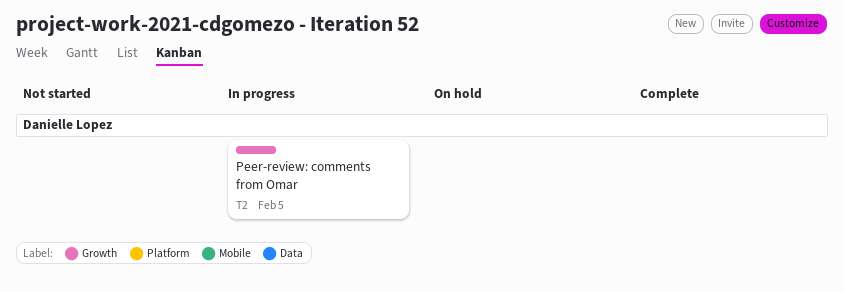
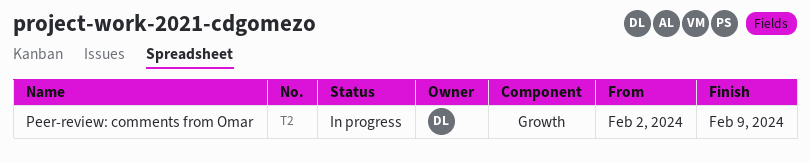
T2, due: Feb 5 -> Feb 9

